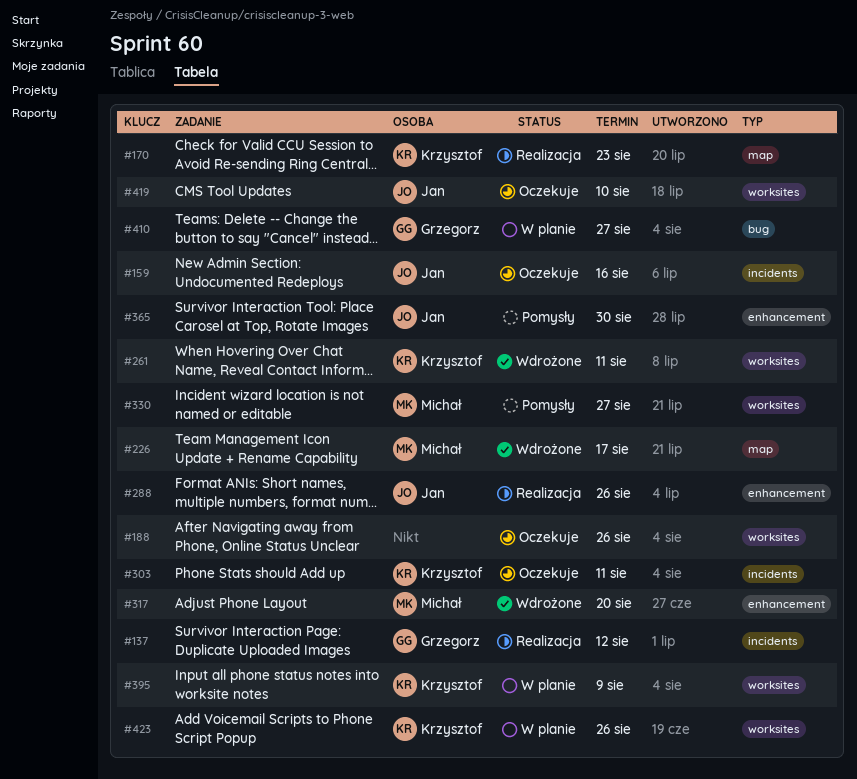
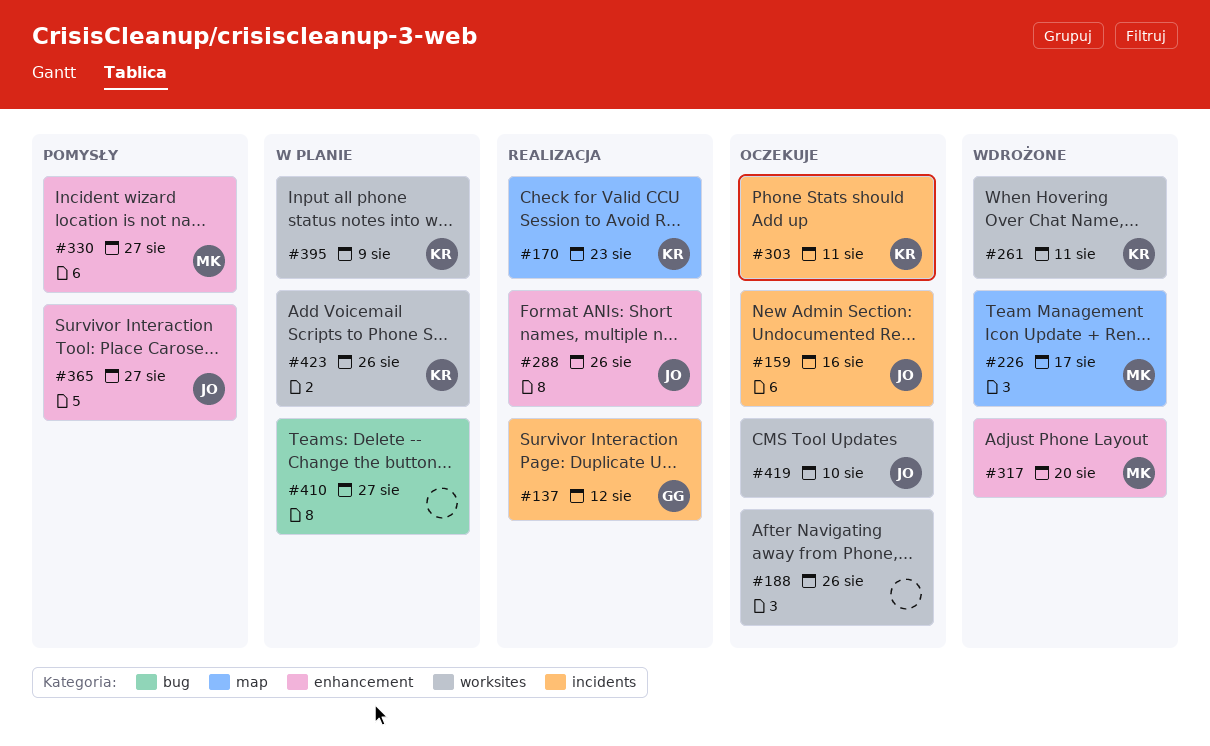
#330, label: worksites -> enhancement
#365, due: Aug 30 -> Aug 27
#410, owner: Grzegorz -> none

